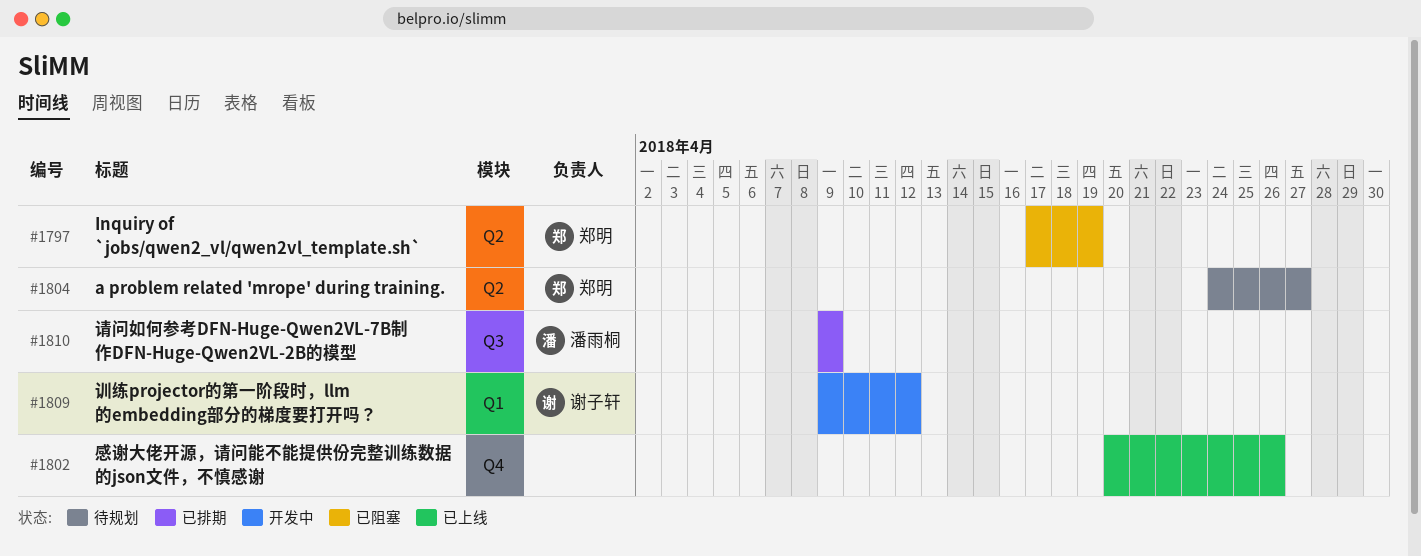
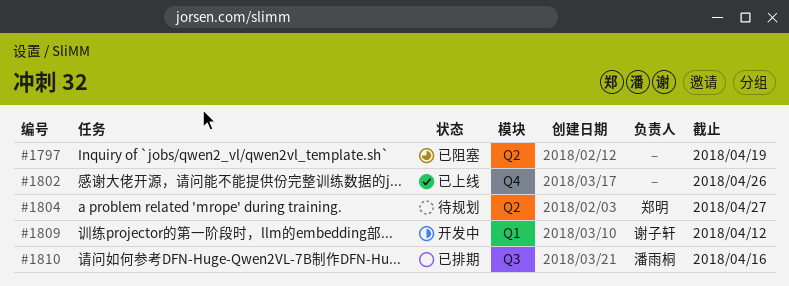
#1797, owner: 郑明 -> none
#1810, due: Apr 9 -> Apr 16

